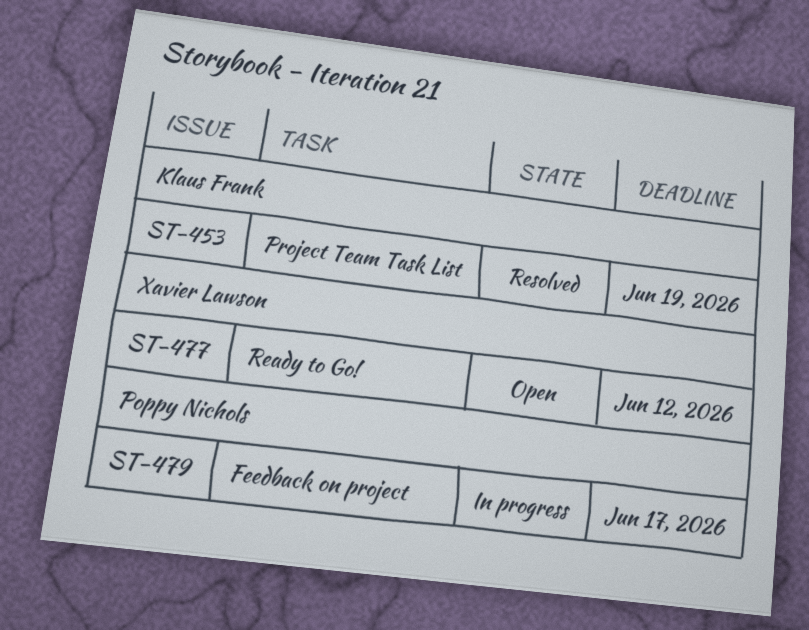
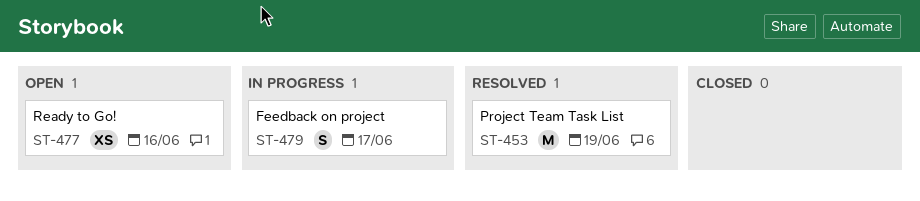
ST-477, due: Jun 12 -> Jun 16

